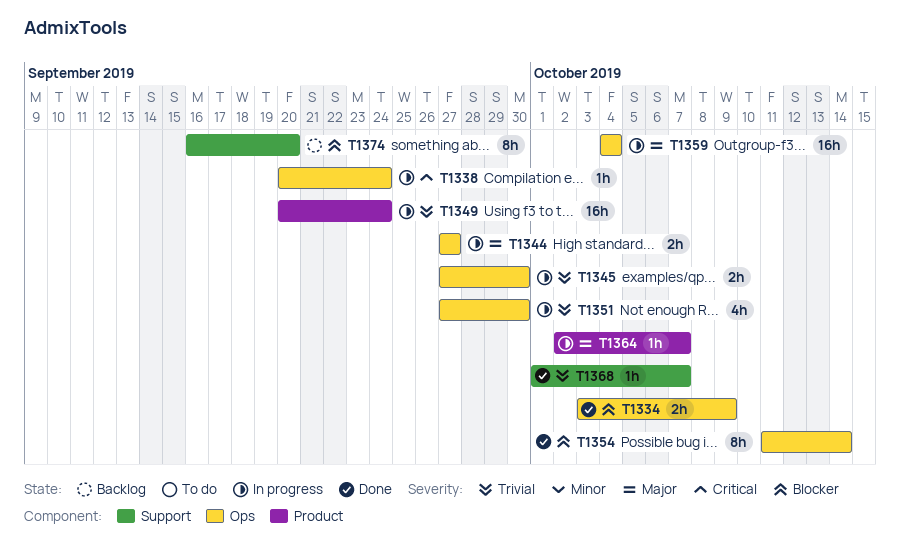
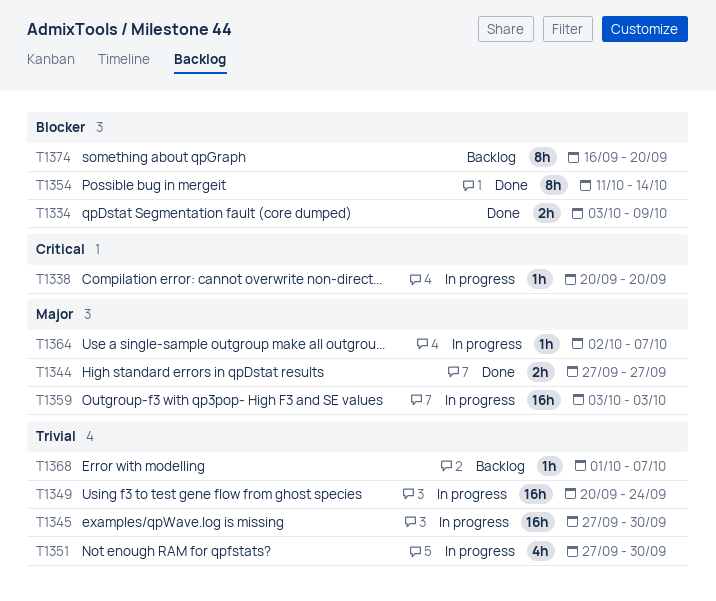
T1338, due: Sep 24 -> Sep 20
T1344, status: In progress -> Done
T1345, estimate: 2h -> 16h
T1359, start: Oct 4 -> Oct 3
T1359, due: Oct 4 -> Oct 3
T1368, status: Done -> Backlog

